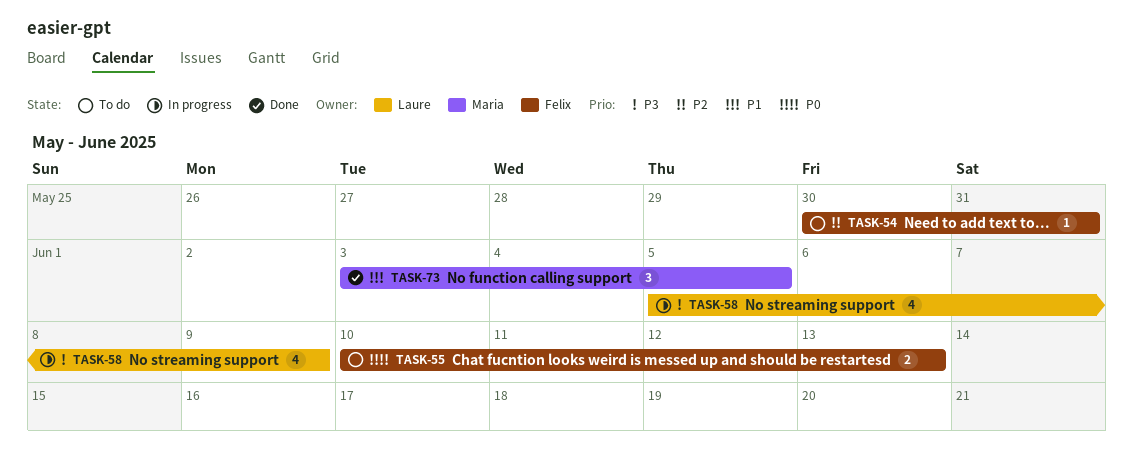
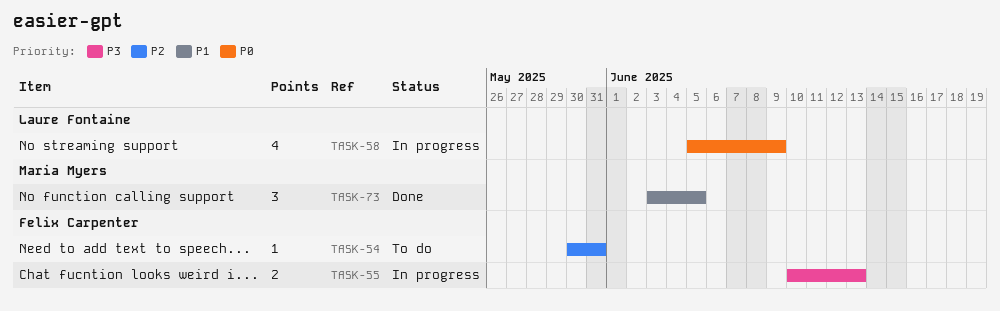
TASK-55, status: To do -> In progress
TASK-55, priority: P0 -> P3
TASK-58, priority: P3 -> P0

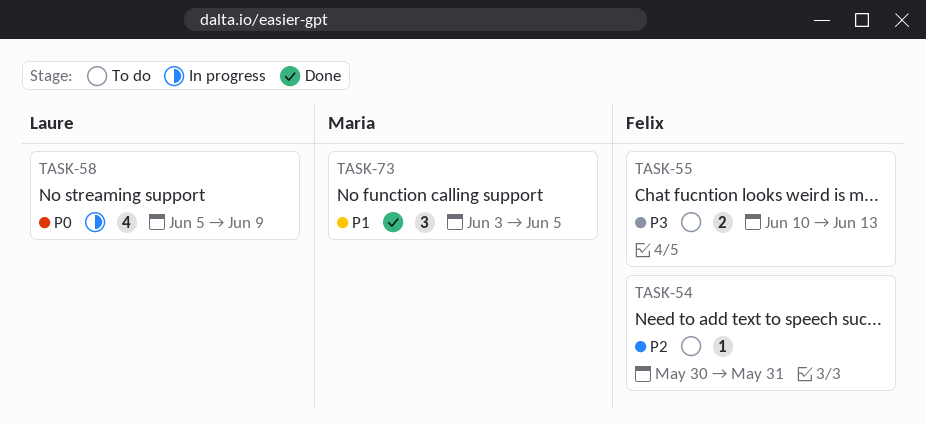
TASK-55, status: In progress -> To do

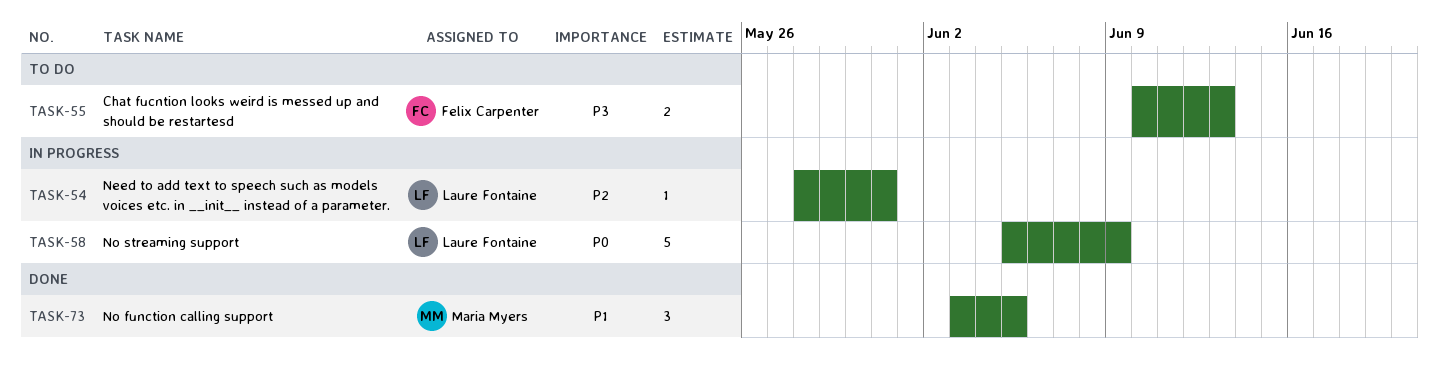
TASK-54, status: To do -> In progress
TASK-54, owner: Felix Carpenter -> Laure Fontaine
TASK-54, start: May 30 -> May 28
TASK-58, estimate: 4 -> 5

